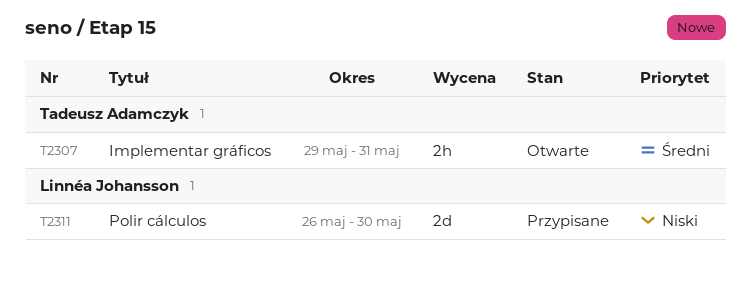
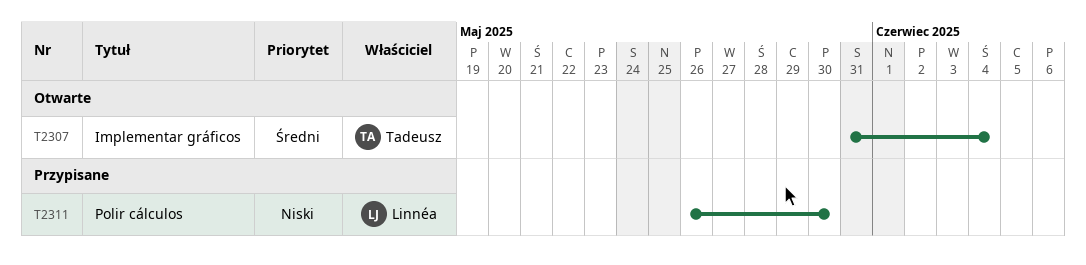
T2307, start: May 29 -> May 31
T2307, due: May 31 -> Jun 4

